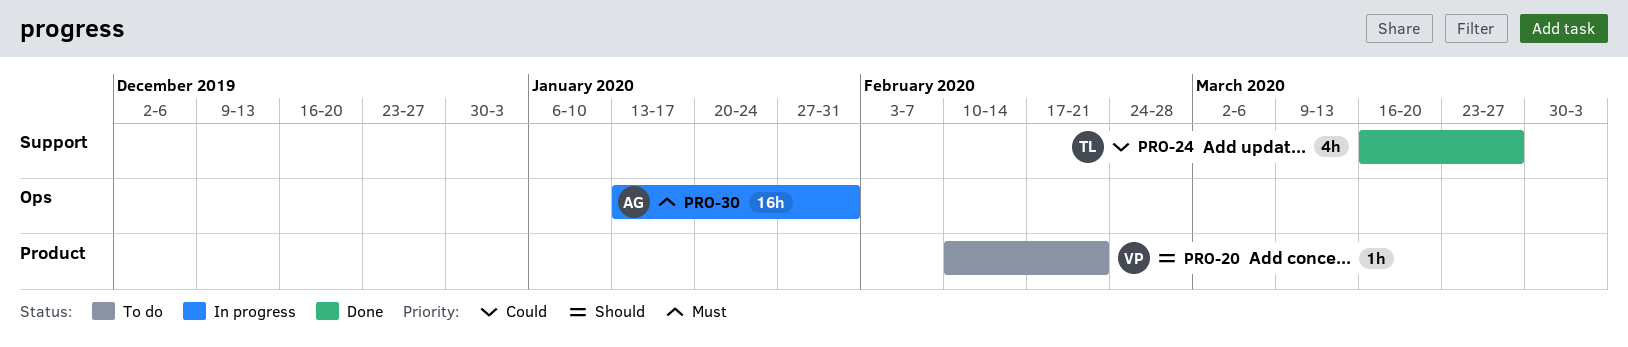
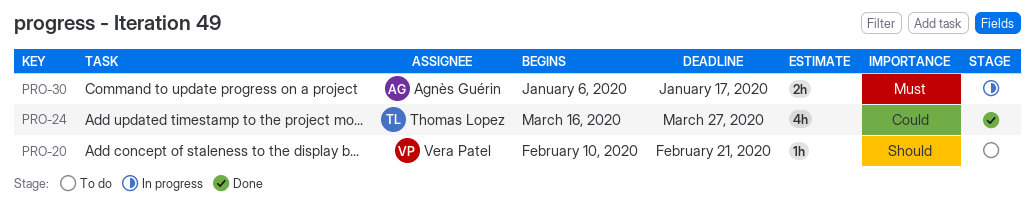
PRO-30, estimate: 16h -> 2h
PRO-30, start: Jan 13 -> Jan 6
PRO-30, due: Jan 31 -> Jan 17

